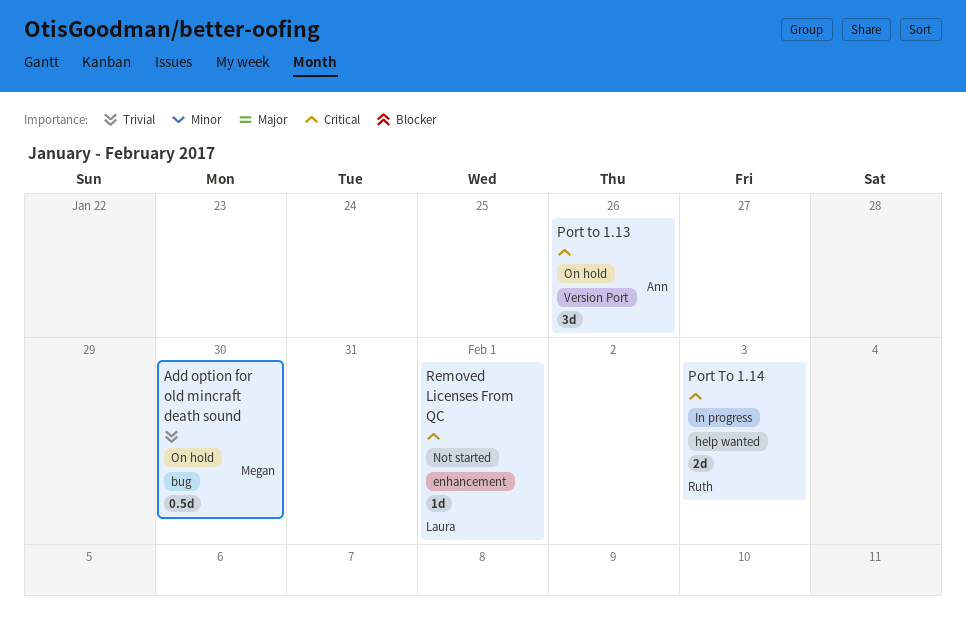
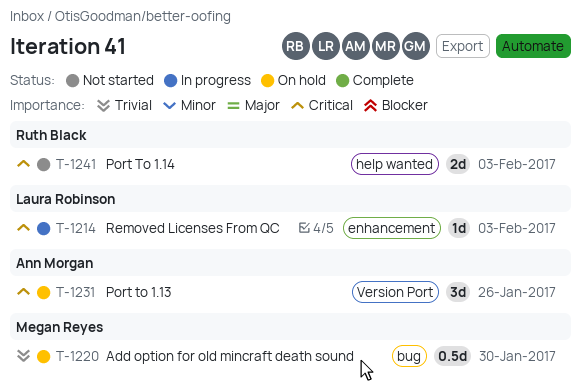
Port To 1.14, status: In progress -> Not started
Removed Licenses From QC, status: Not started -> In progress
Removed Licenses From QC, due: Feb 1 -> Feb 3

